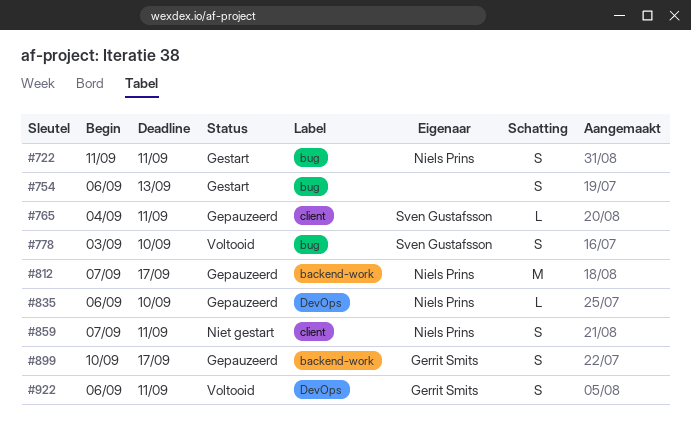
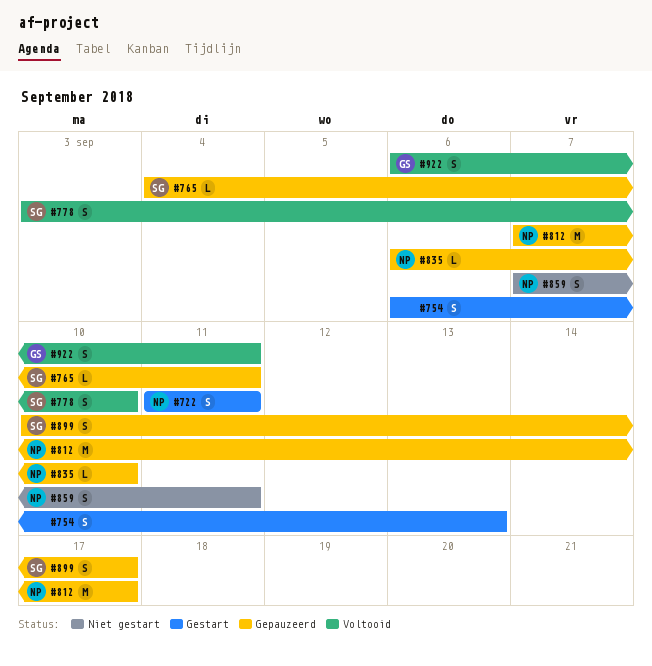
#899, owner: Gerrit Smits -> Sven Gustafsson

